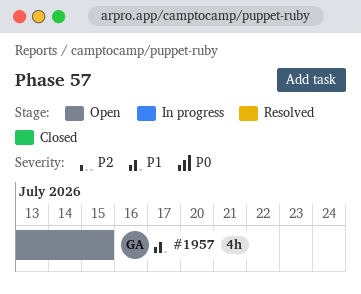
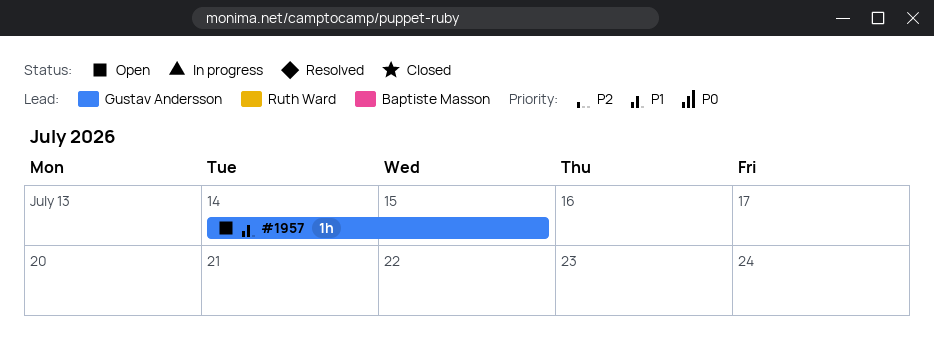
#1957, estimate: 4h -> 1h
#1957, start: Jul 13 -> Jul 14

